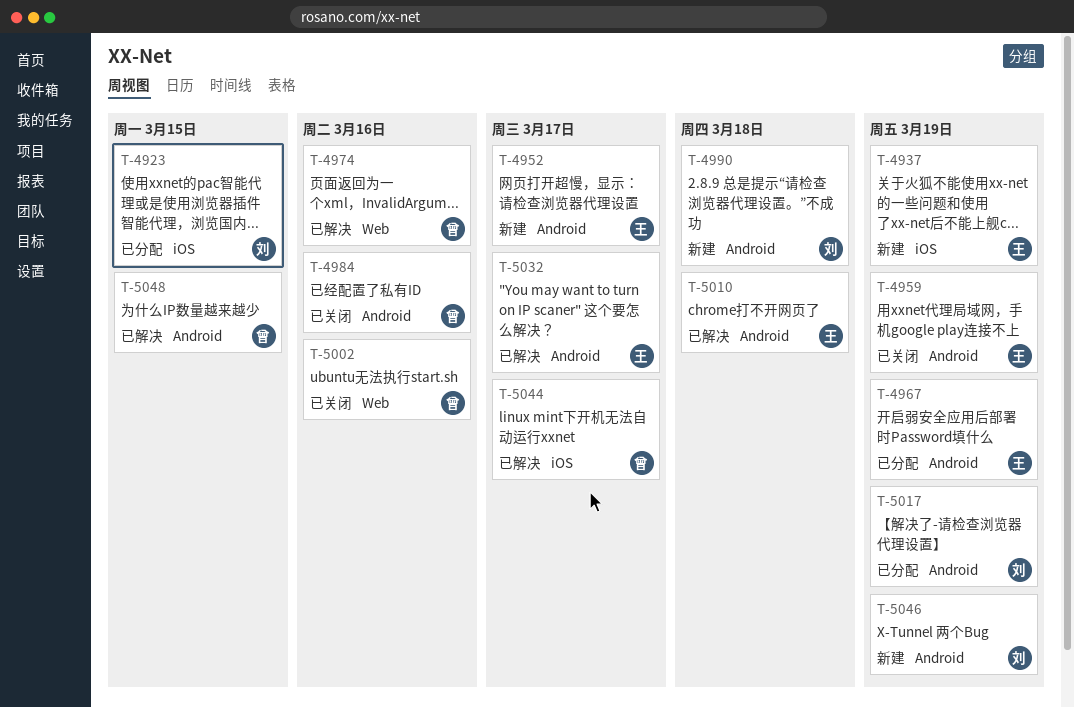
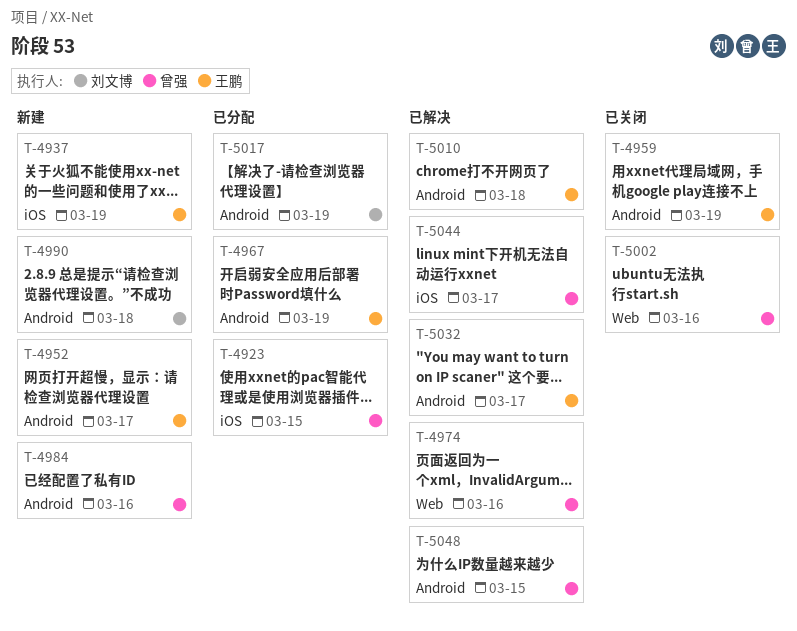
T-4923, owner: 刘文博 -> 曾强
T-4984, status: 已关闭 -> 新建
T-5046: present -> none

